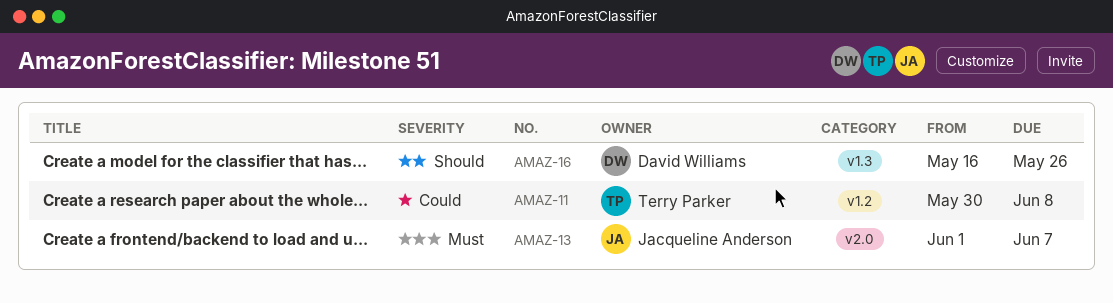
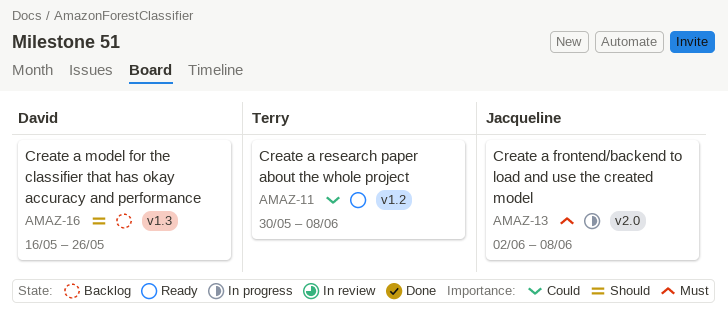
AMAZ-13, start: Jun 1 -> Jun 2
AMAZ-13, due: Jun 7 -> Jun 8

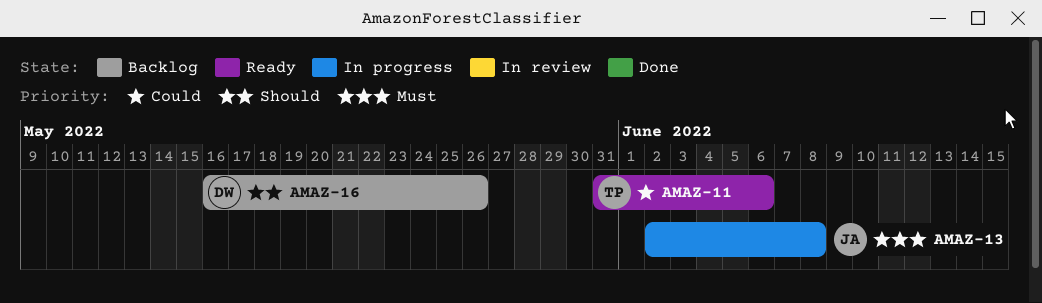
AMAZ-11, start: May 30 -> May 31
AMAZ-11, due: Jun 8 -> Jun 6

